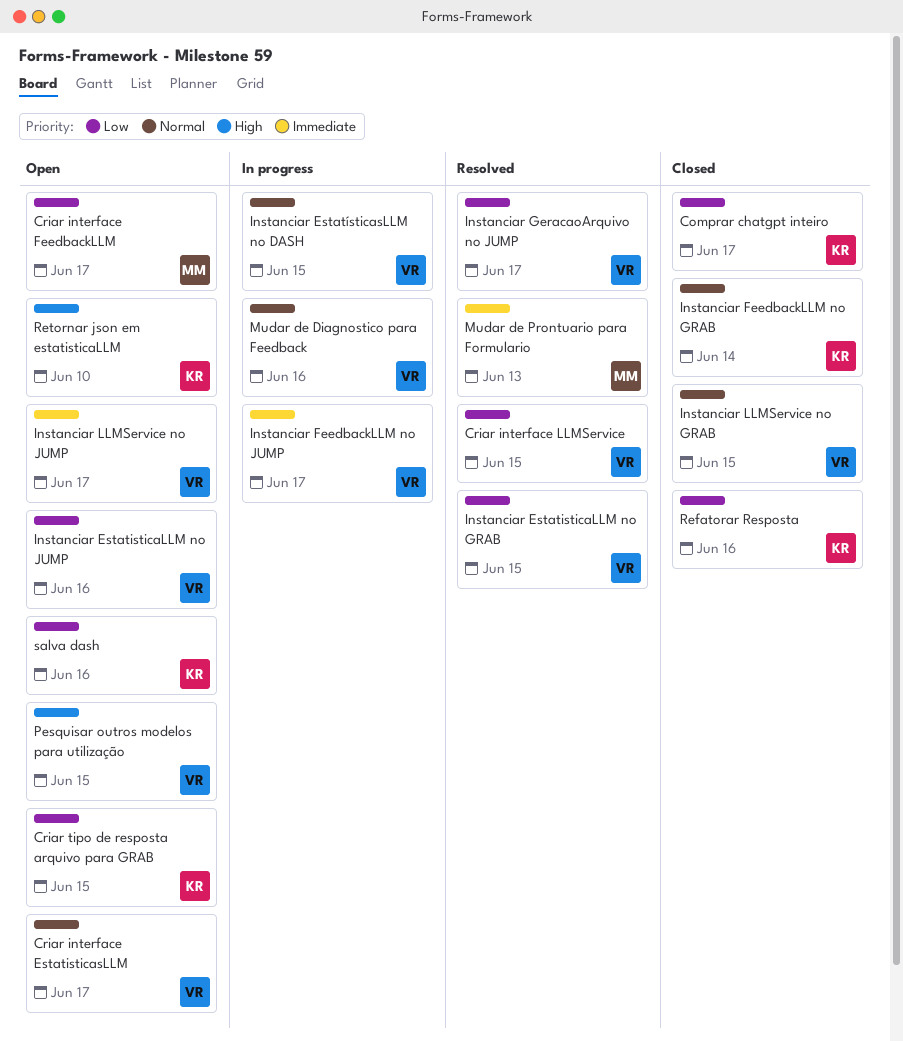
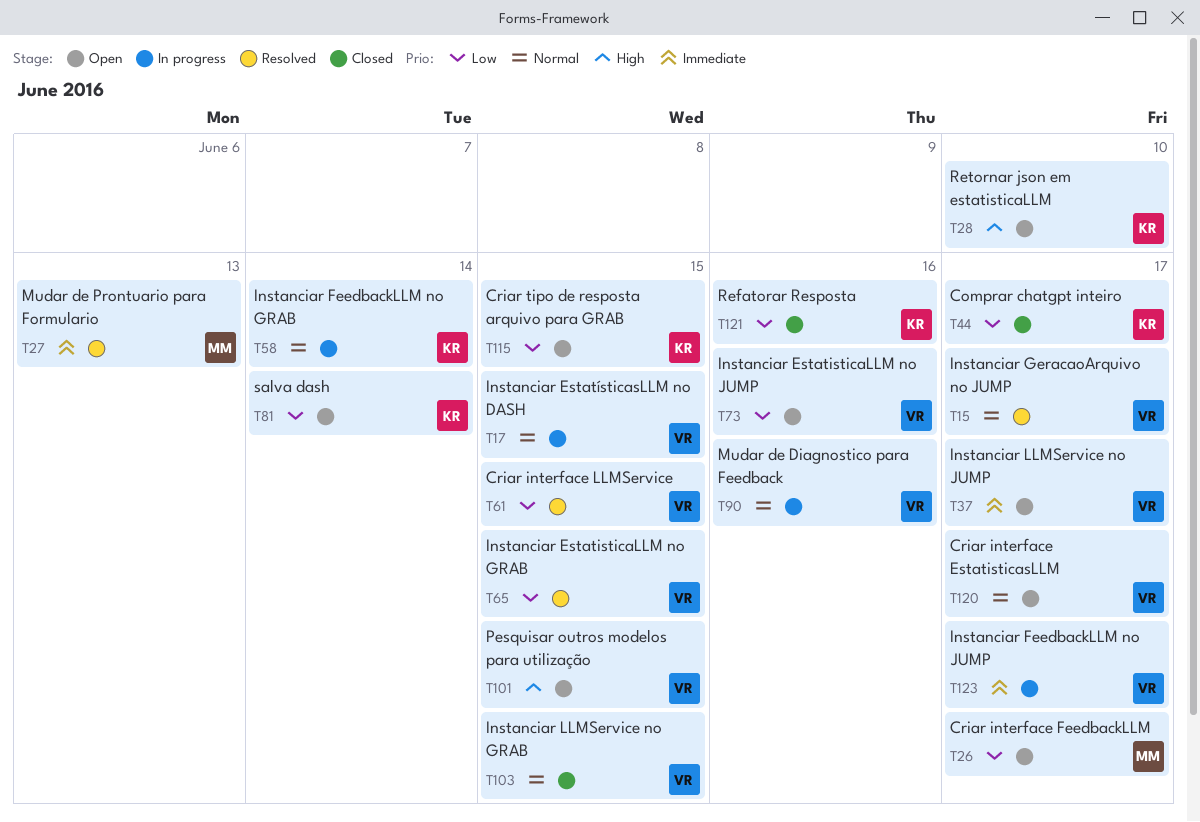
Instanciar FeedbackLLM no GRAB, status: Closed -> In progress
Instanciar GeracaoArquivo no JUMP, priority: Low -> Normal
salva dash, due: Jun 16 -> Jun 14

